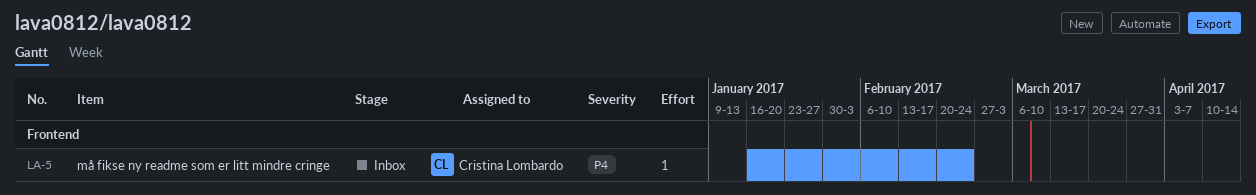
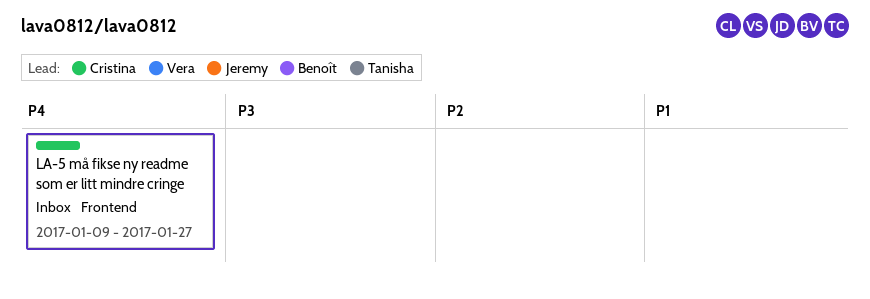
LA-5, start: Jan 16 -> Jan 9
LA-5, due: Feb 24 -> Jan 27

